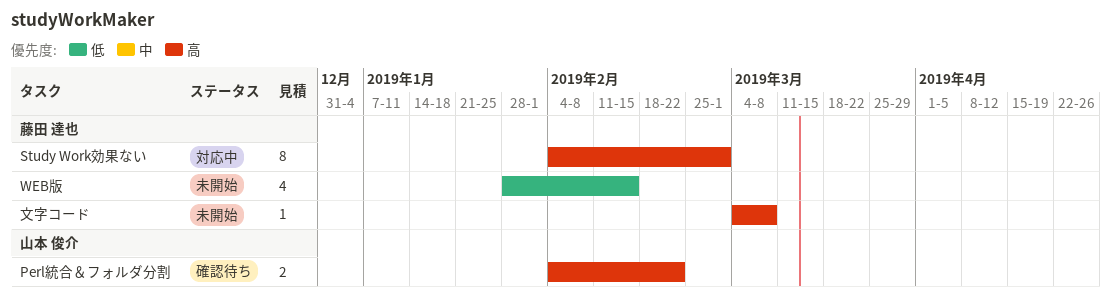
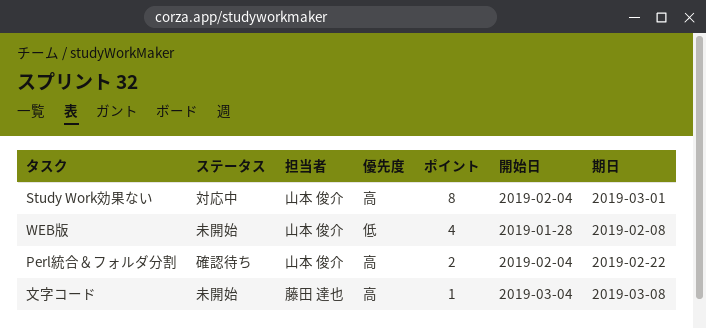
Study Work効果ない, owner: 藤田 達也 -> 山本 俊介
WEB版, owner: 藤田 達也 -> 山本 俊介
WEB版, due: Feb 15 -> Feb 8

